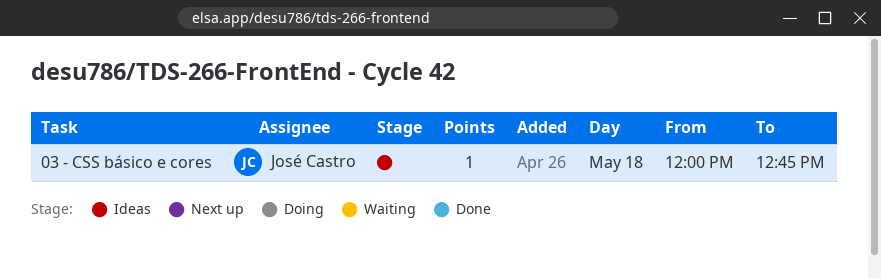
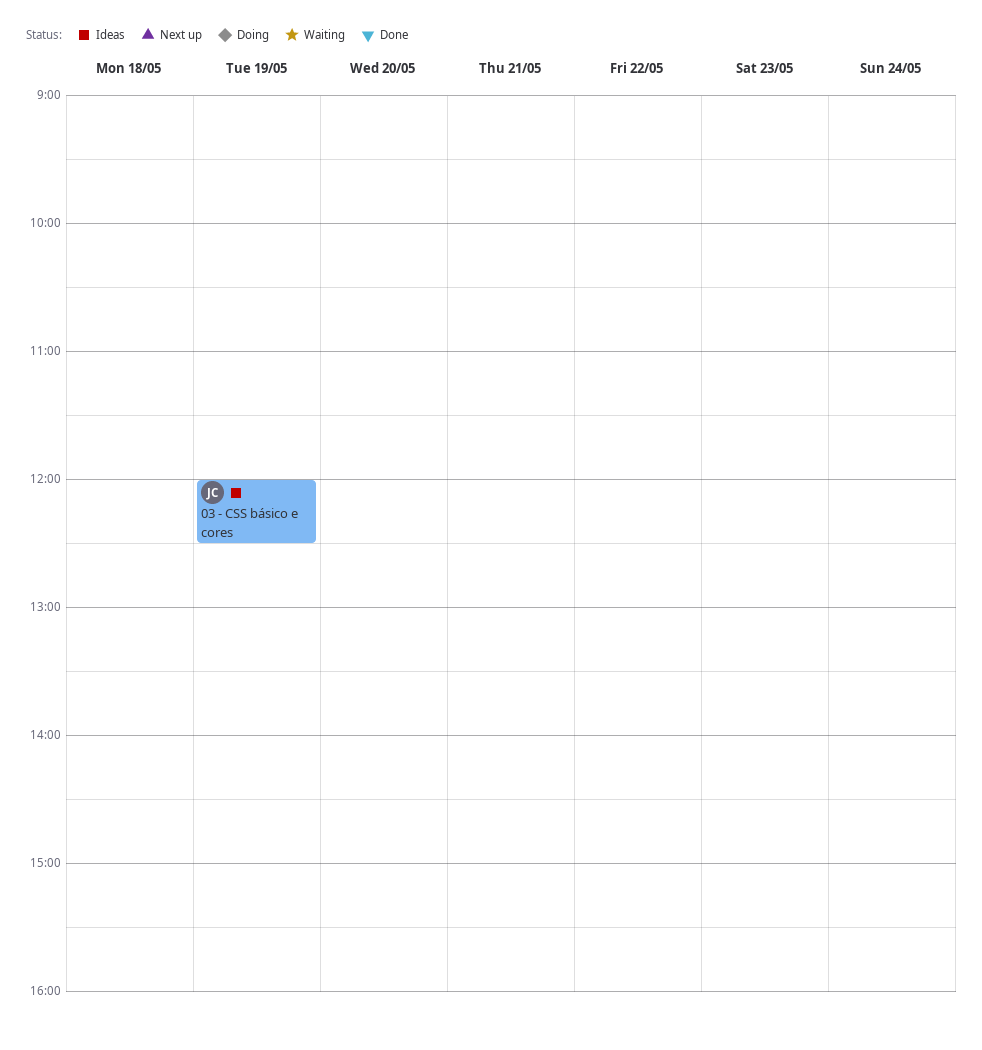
03 - CSS básico e cores, day: May 18 -> May 19
03 - CSS básico e cores, ends: 12:45 -> 12:30

